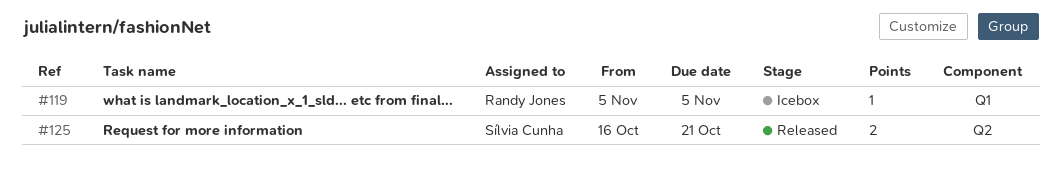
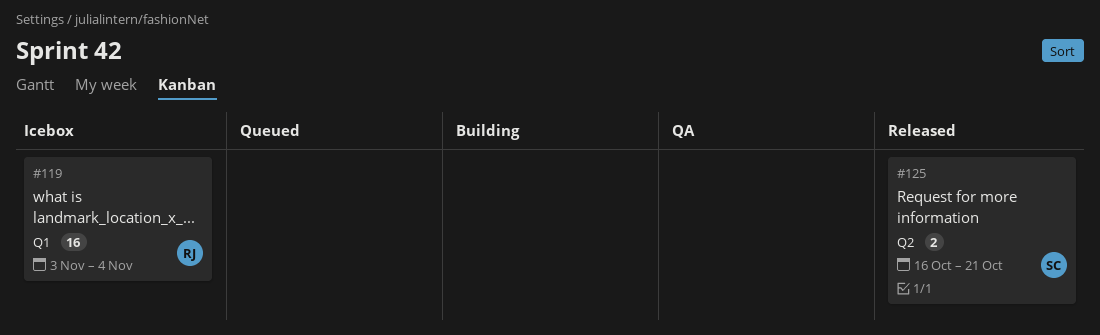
#119, estimate: 1 -> 16
#119, start: Nov 5 -> Nov 3
#119, due: Nov 5 -> Nov 4

